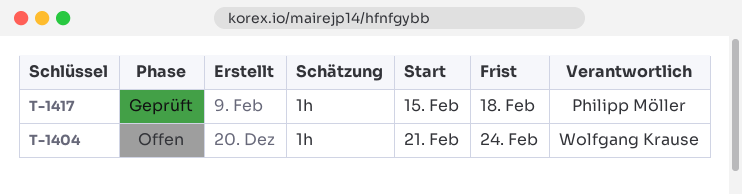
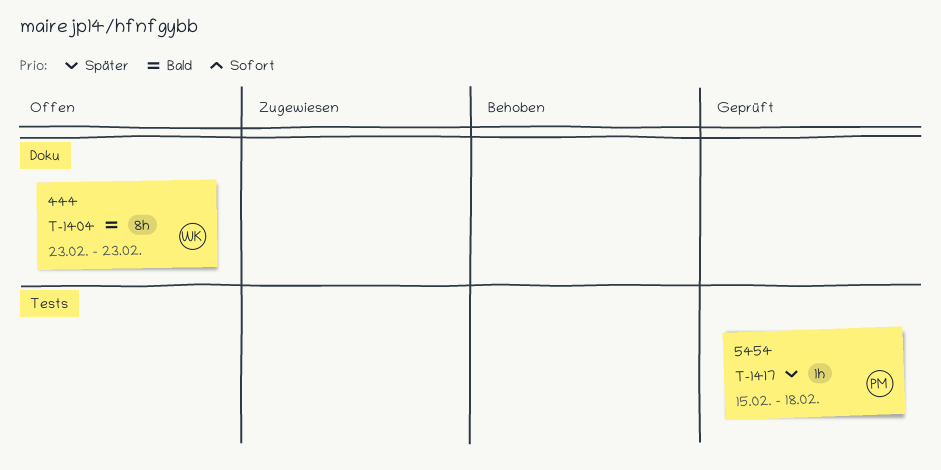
T-1404, estimate: 1h -> 8h
T-1404, start: Feb 21 -> Feb 23
T-1404, due: Feb 24 -> Feb 23

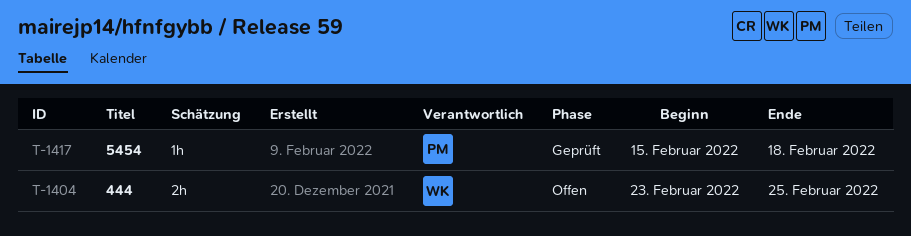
T-1404, estimate: 8h -> 2h
T-1404, due: Feb 23 -> Feb 25

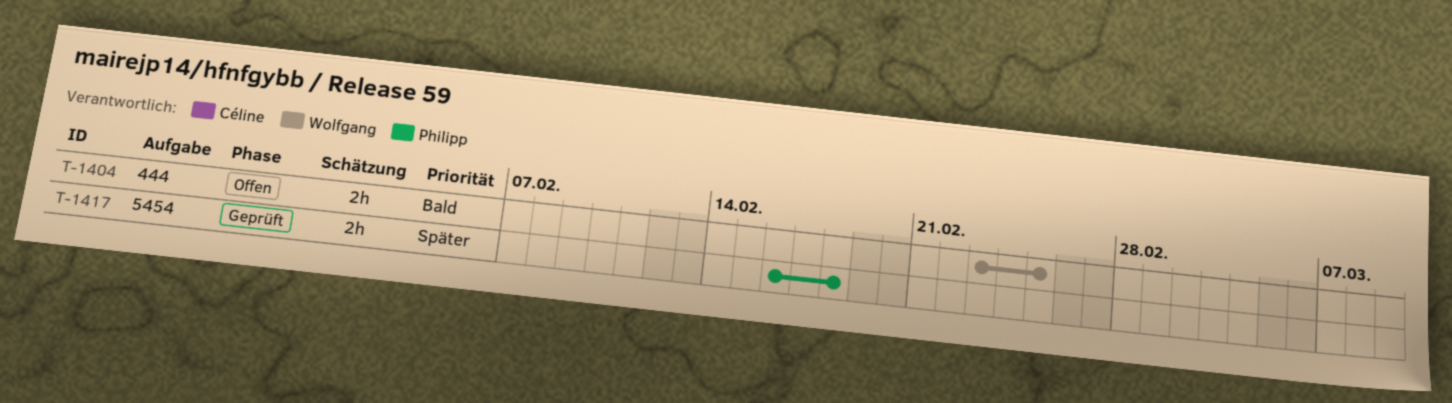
T-1417, estimate: 1h -> 2h
T-1417, start: Feb 15 -> Feb 16

